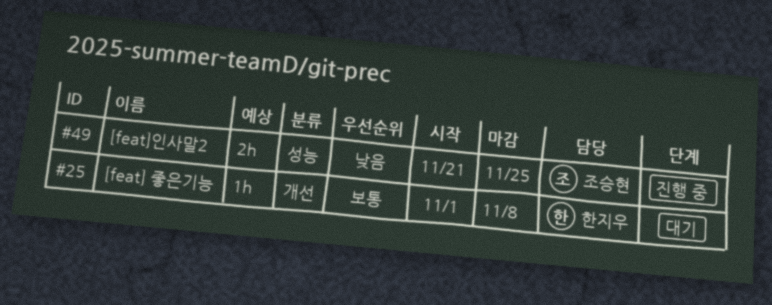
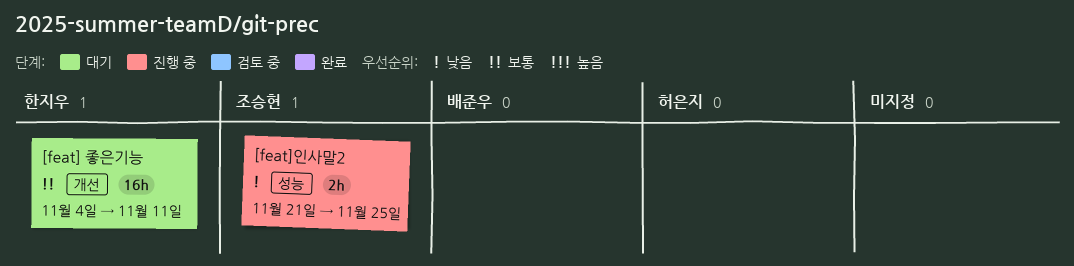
[feat] 좋은기능, estimate: 1h -> 16h
[feat] 좋은기능, start: Nov 1 -> Nov 4
[feat] 좋은기능, due: Nov 8 -> Nov 11

